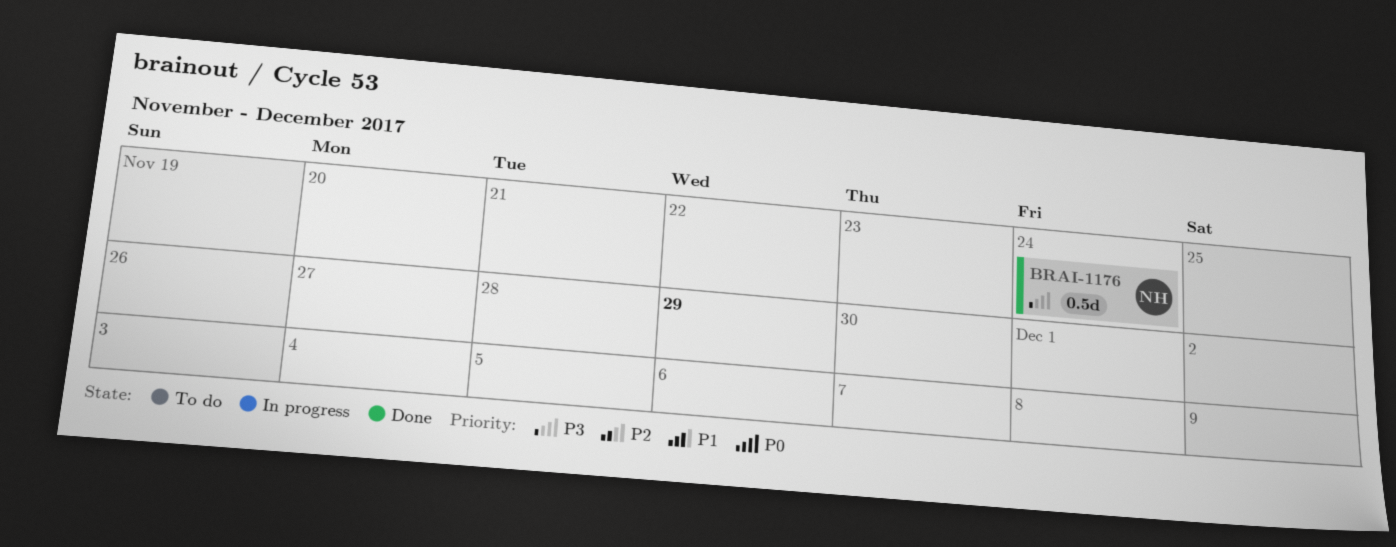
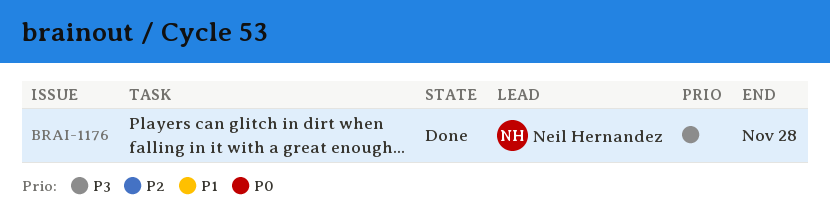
BRAI-1176, due: Nov 24 -> Nov 28

